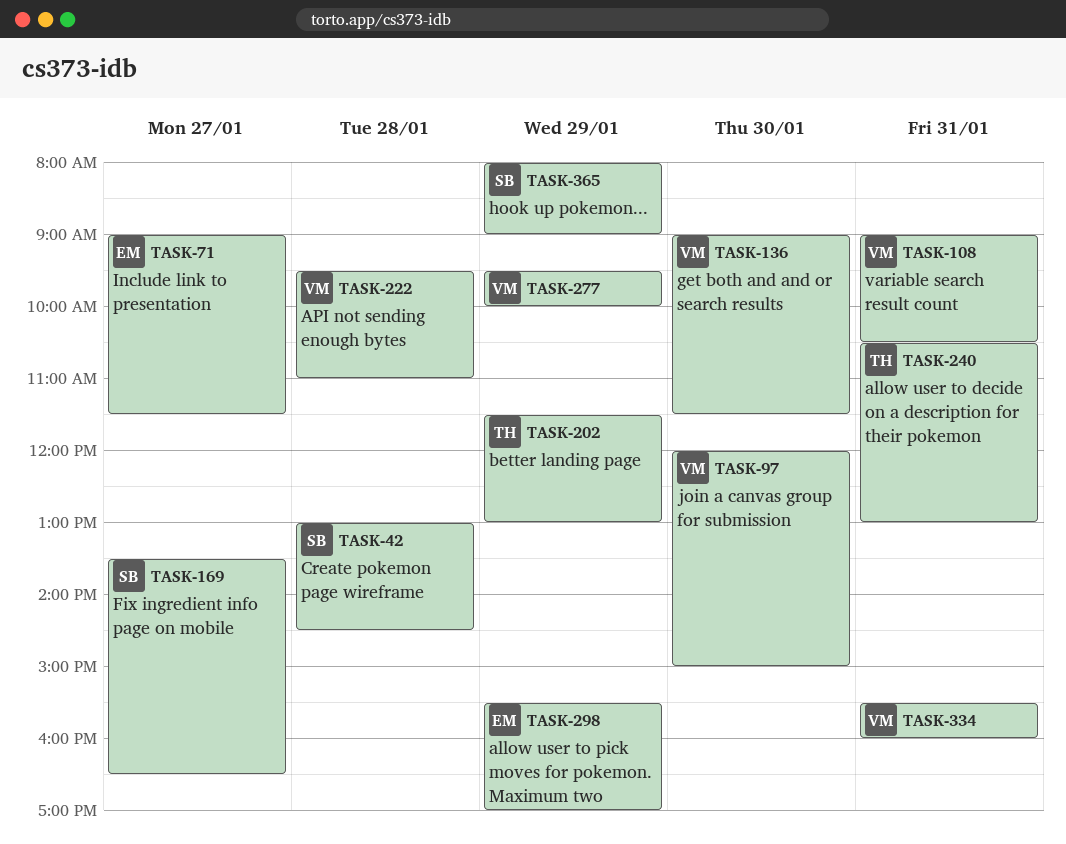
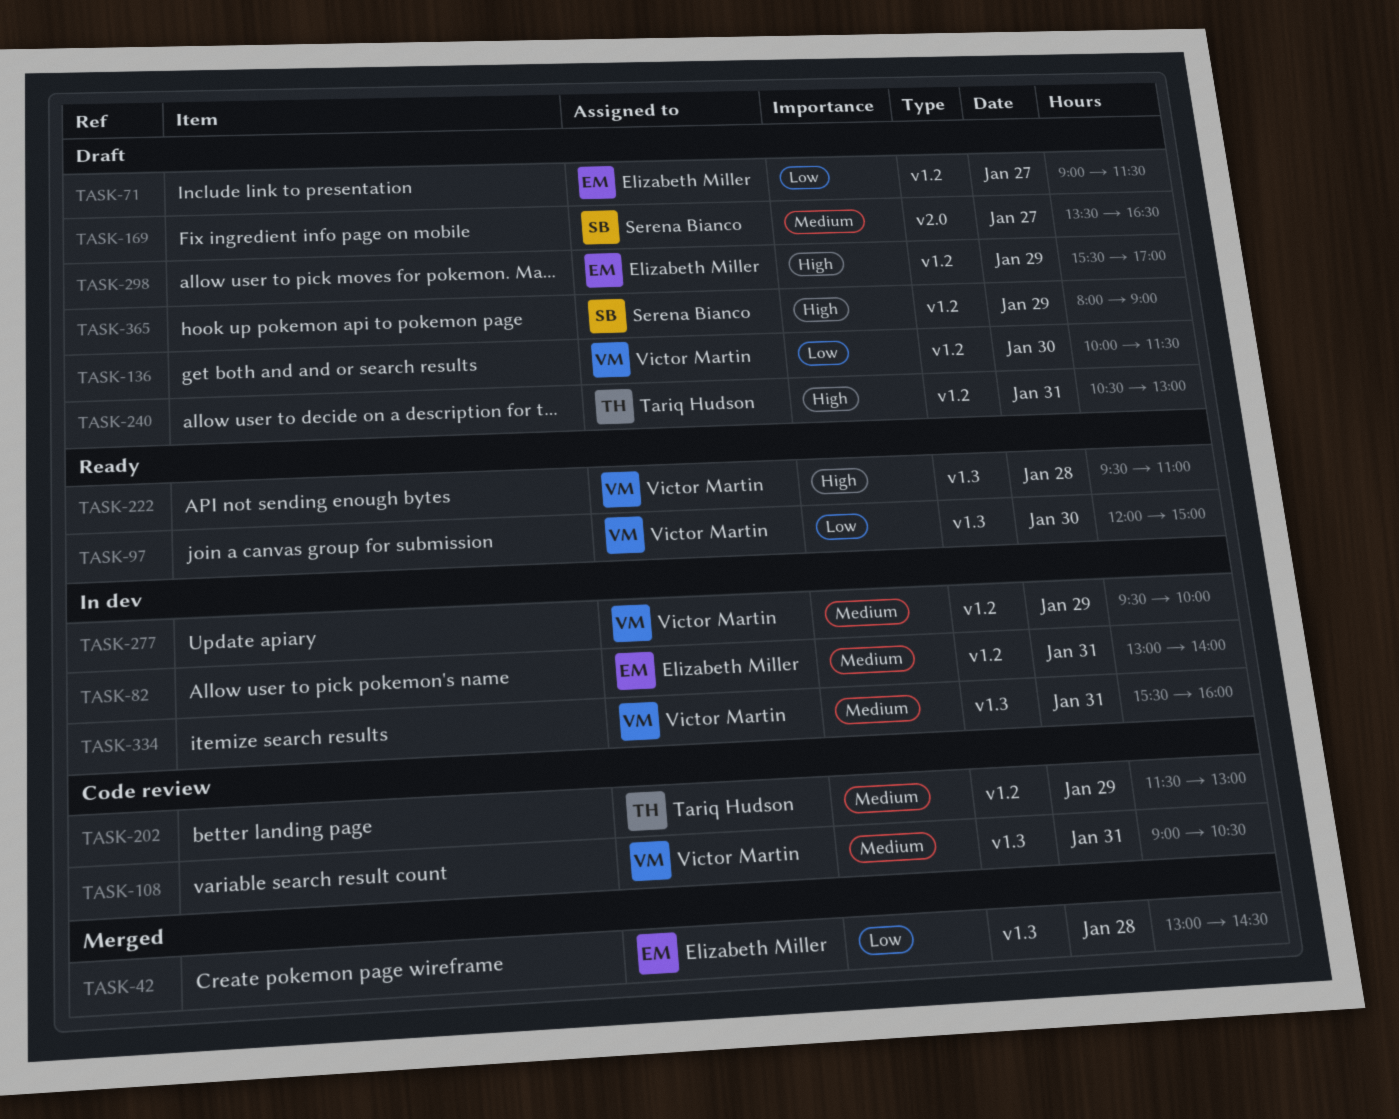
TASK-42, owner: Serena Bianco -> Elizabeth Miller
TASK-82: none -> present
TASK-136, begins: 09:00 -> 10:00

